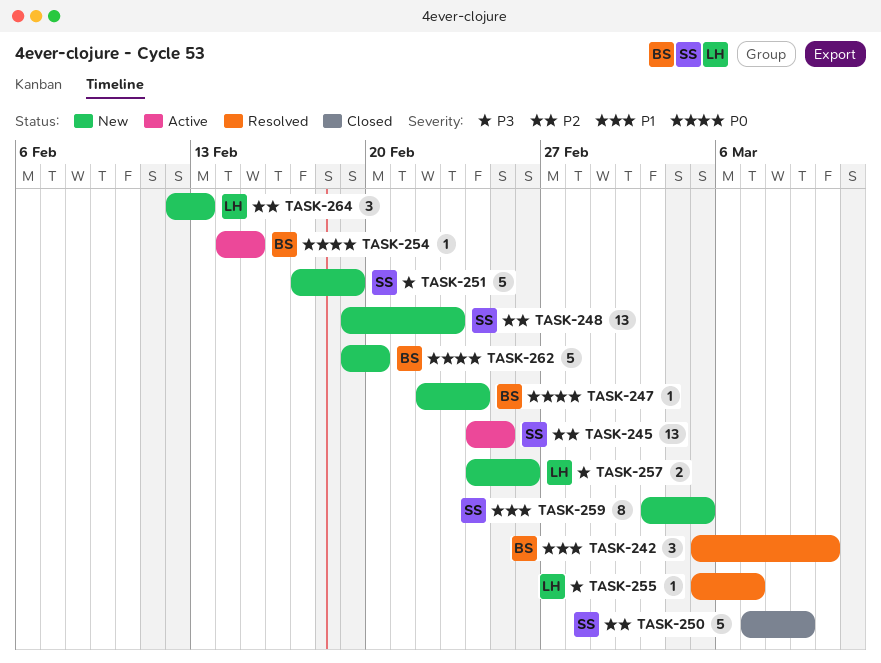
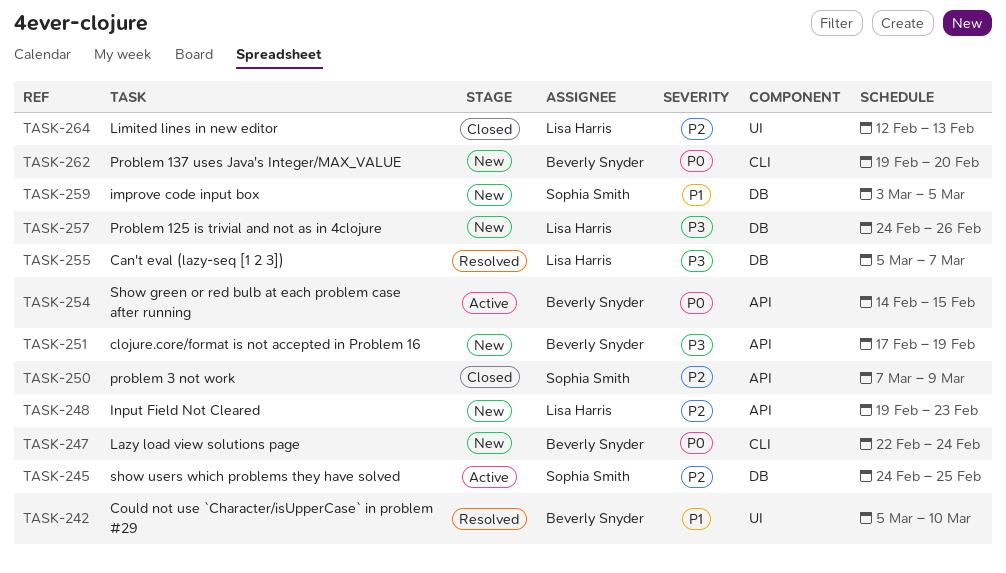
TASK-248, owner: Sophia Smith -> Lisa Harris
TASK-251, owner: Sophia Smith -> Beverly Snyder
TASK-264, status: New -> Closed

